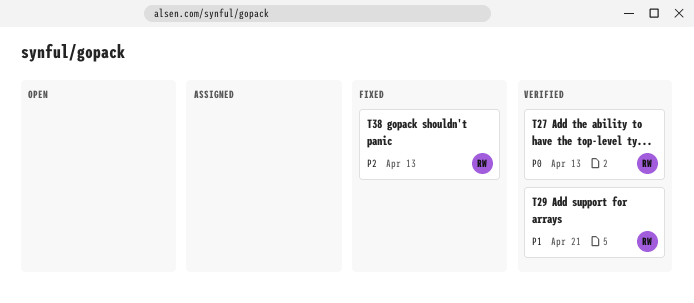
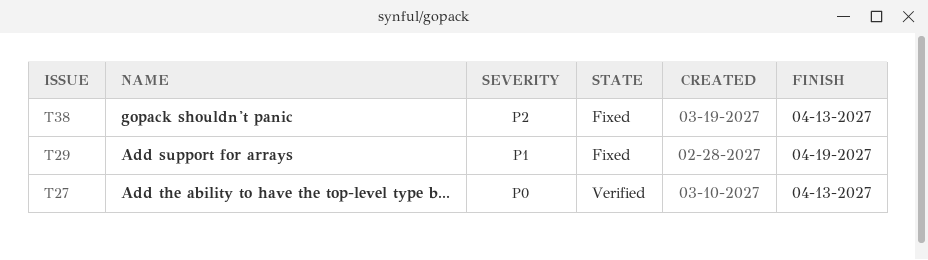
T29, status: Verified -> Fixed
T29, due: Apr 21 -> Apr 19

